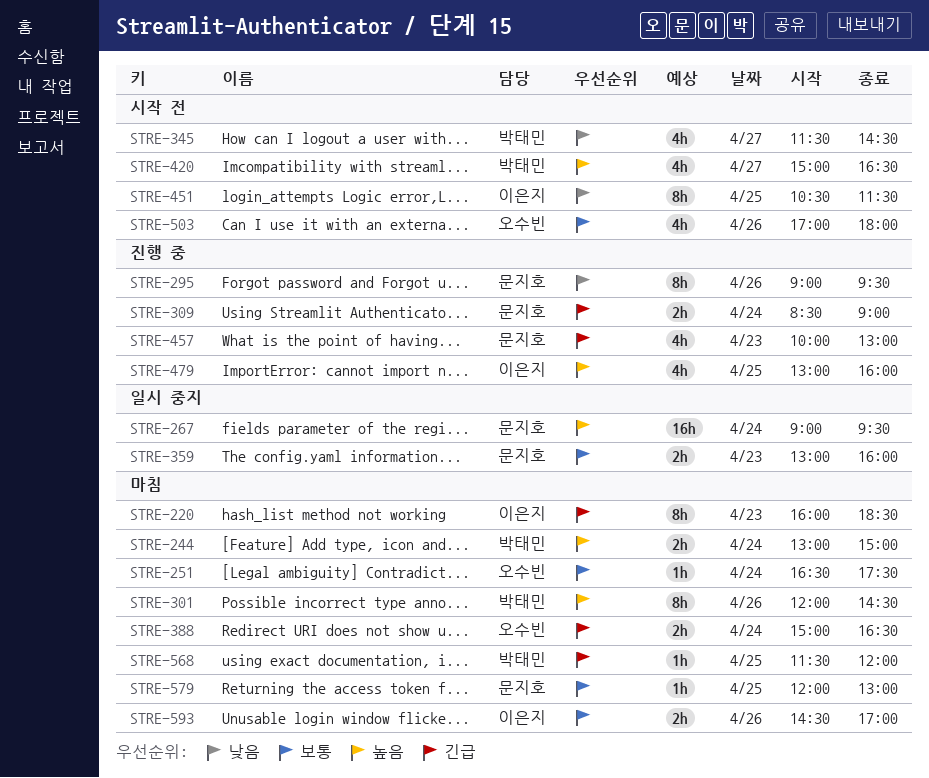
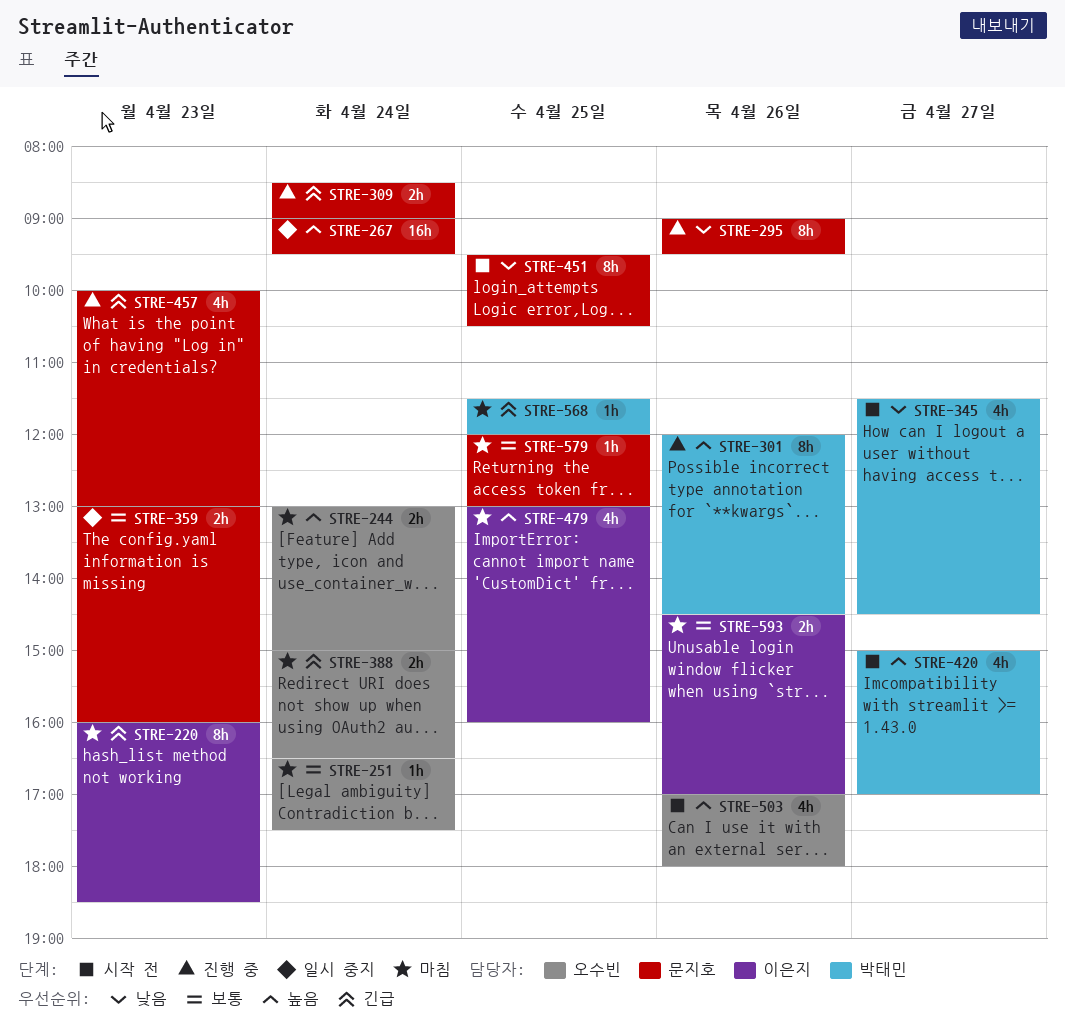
STRE-244, owner: 박태민 -> 오수빈
STRE-301, status: 마침 -> 진행 중
STRE-420, ends: 16:30 -> 17:00
STRE-451, owner: 이은지 -> 문지호
STRE-451, begins: 10:30 -> 09:30
STRE-451, ends: 11:30 -> 10:30
STRE-479, status: 진행 중 -> 마침
STRE-503, priority: 보통 -> 높음

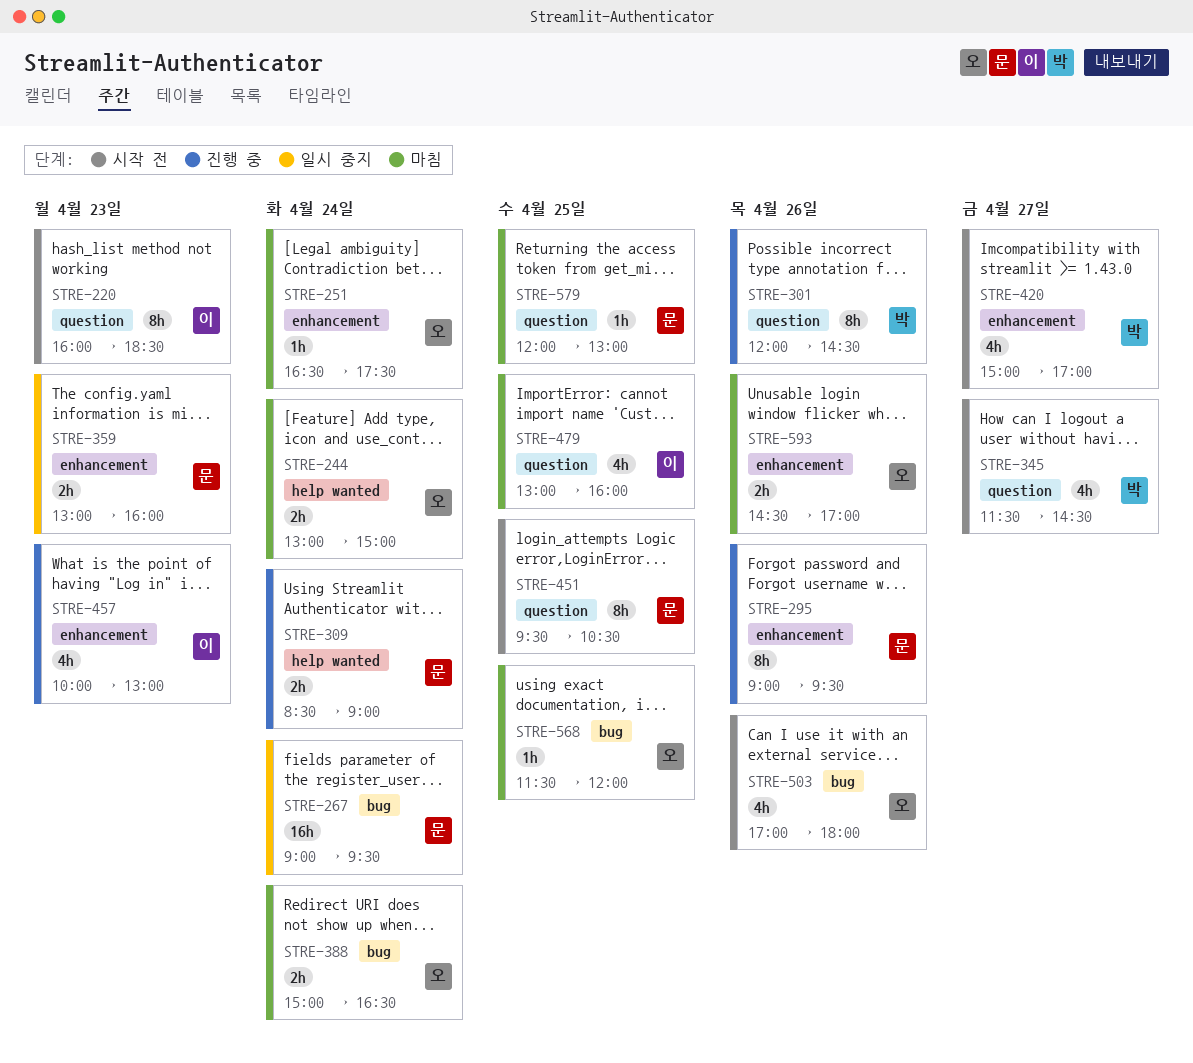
STRE-220, status: 마침 -> 시작 전
STRE-457, owner: 문지호 -> 이은지
STRE-568, owner: 박태민 -> 오수빈
STRE-593, owner: 이은지 -> 오수빈

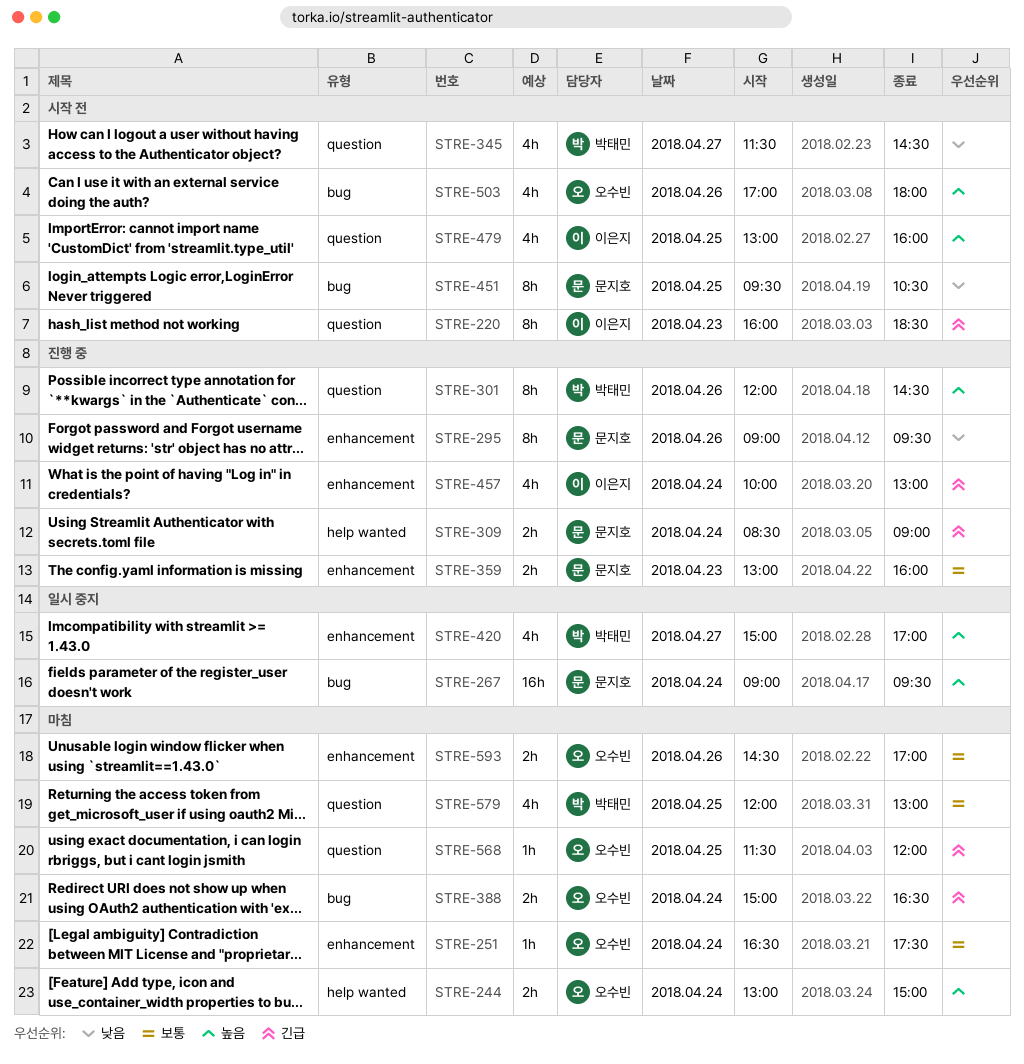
STRE-359, status: 일시 중지 -> 진행 중
STRE-420, status: 시작 전 -> 일시 중지
STRE-451, label: question -> bug
STRE-457, day: Apr 23 -> Apr 24
STRE-479, status: 마침 -> 시작 전
STRE-568, label: bug -> question
STRE-579, owner: 문지호 -> 박태민
STRE-579, estimate: 1h -> 4h

